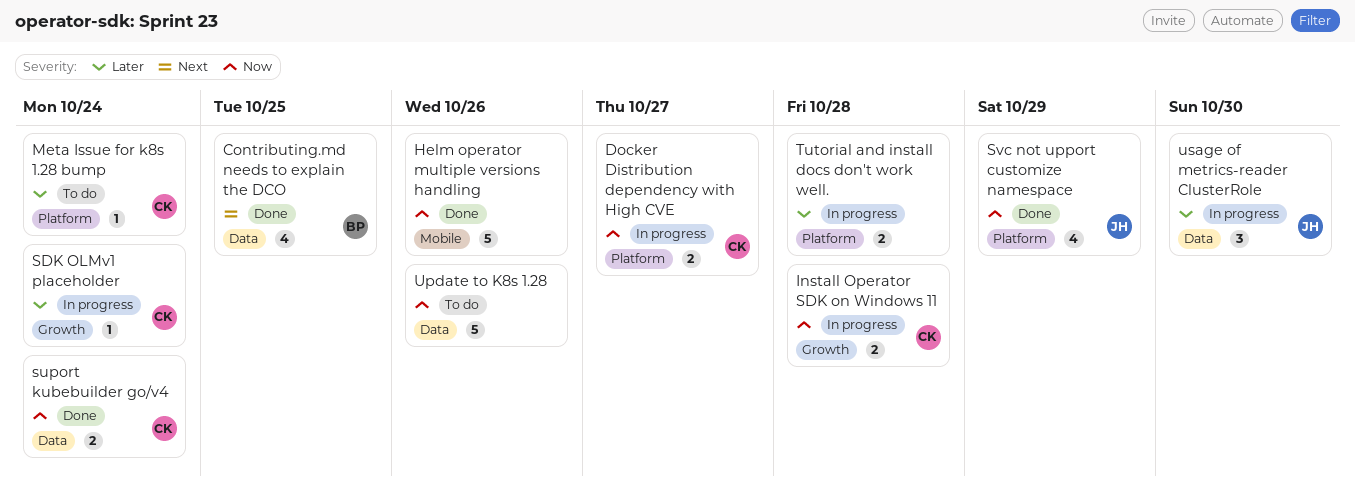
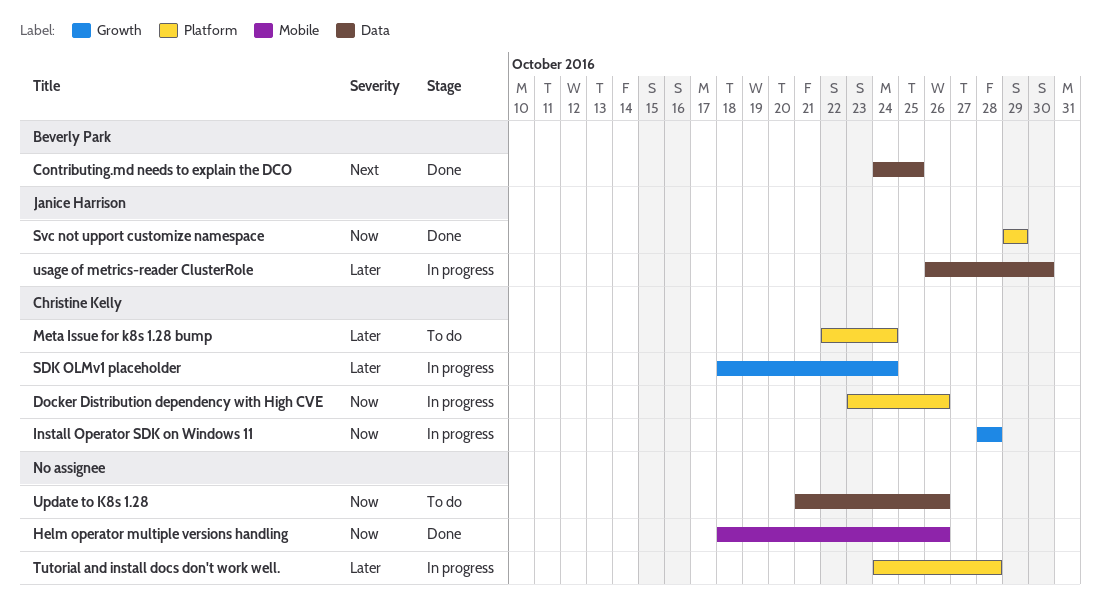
Docker Distribution dependency with High CVE, due: Oct 27 -> Oct 26
suport kubebuilder go/v4: present -> none

